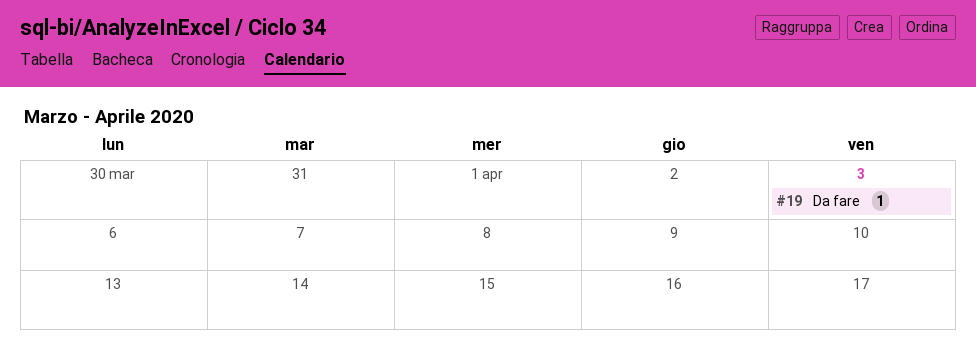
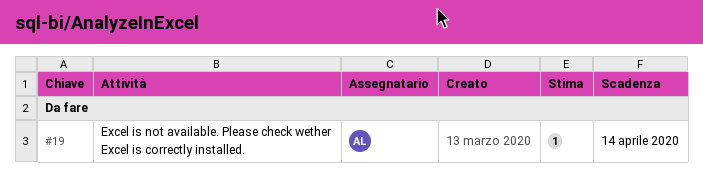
#19, due: Apr 3 -> Apr 14

